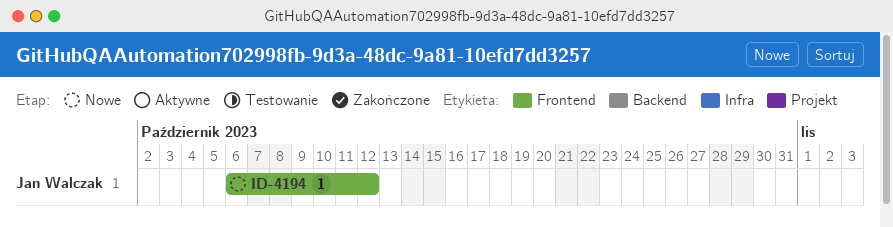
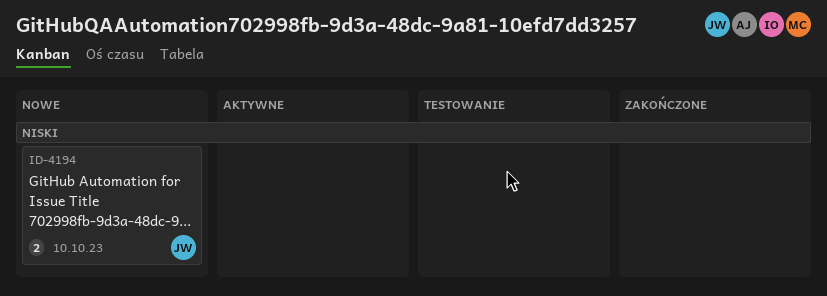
ID-4194, estimate: 1 -> 2
ID-4194, due: Oct 12 -> Oct 10

